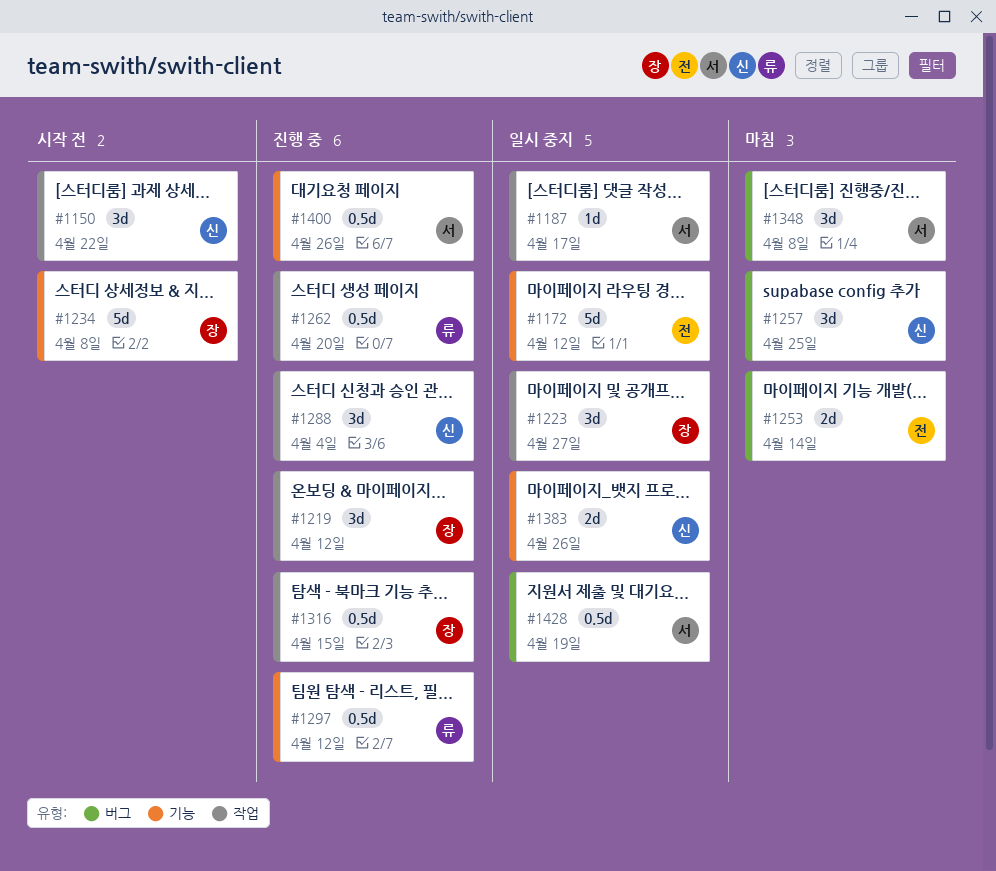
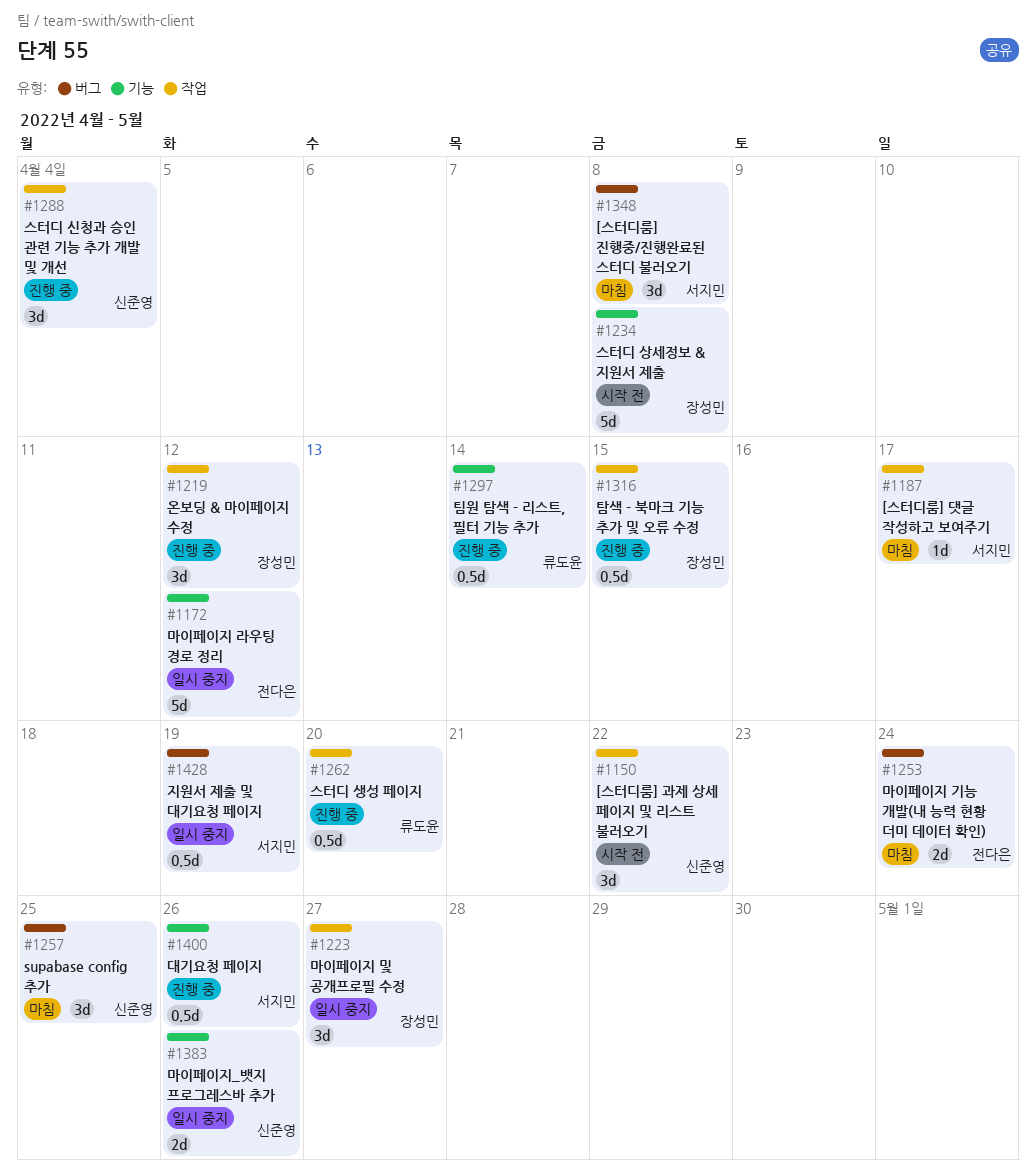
#1187, status: 일시 중지 -> 마침
#1253, due: Apr 14 -> Apr 24
#1297, due: Apr 12 -> Apr 14

